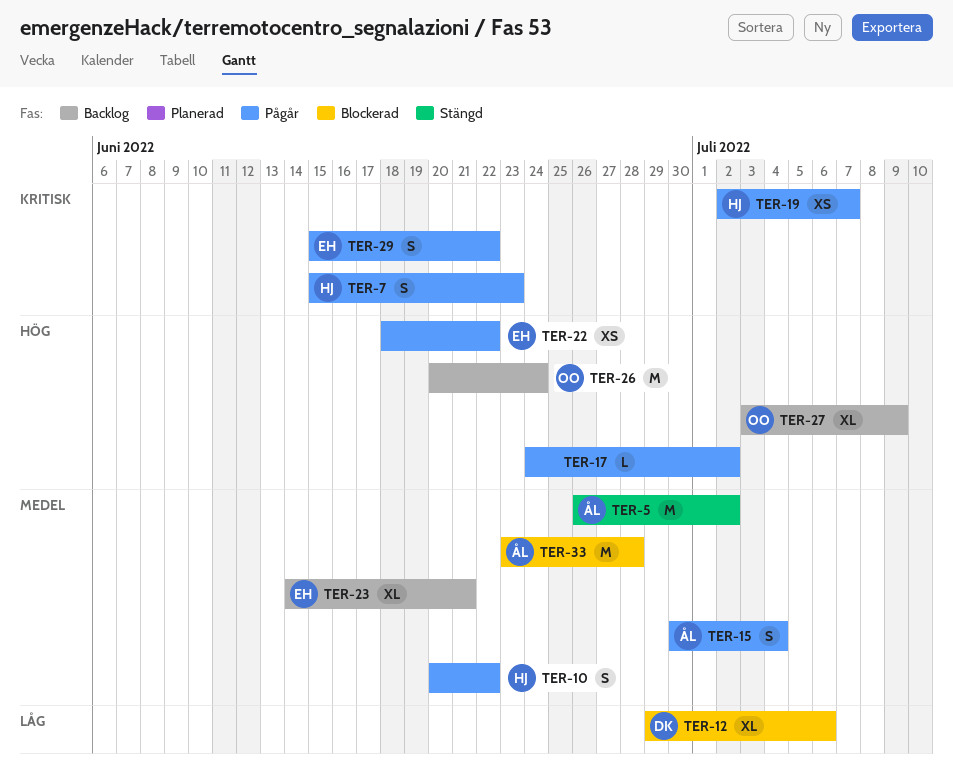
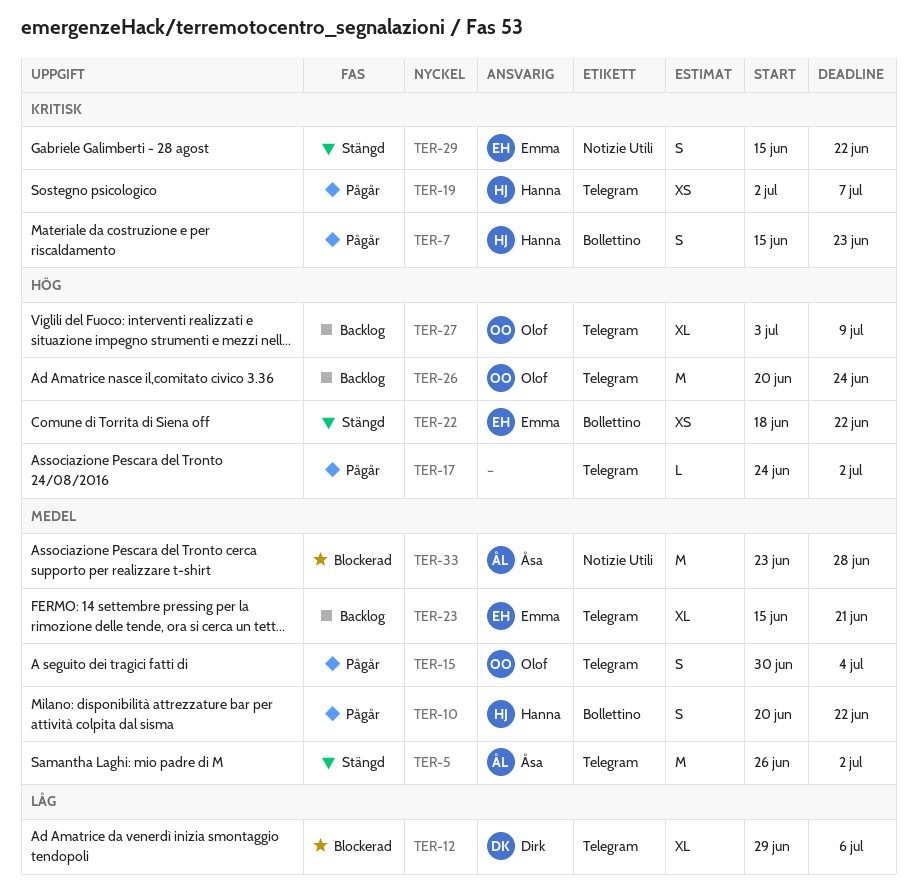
TER-15, owner: Åsa -> Olof
TER-22, status: Pågår -> Stängd
TER-23, start: Jun 14 -> Jun 15
TER-29, status: Pågår -> Stängd

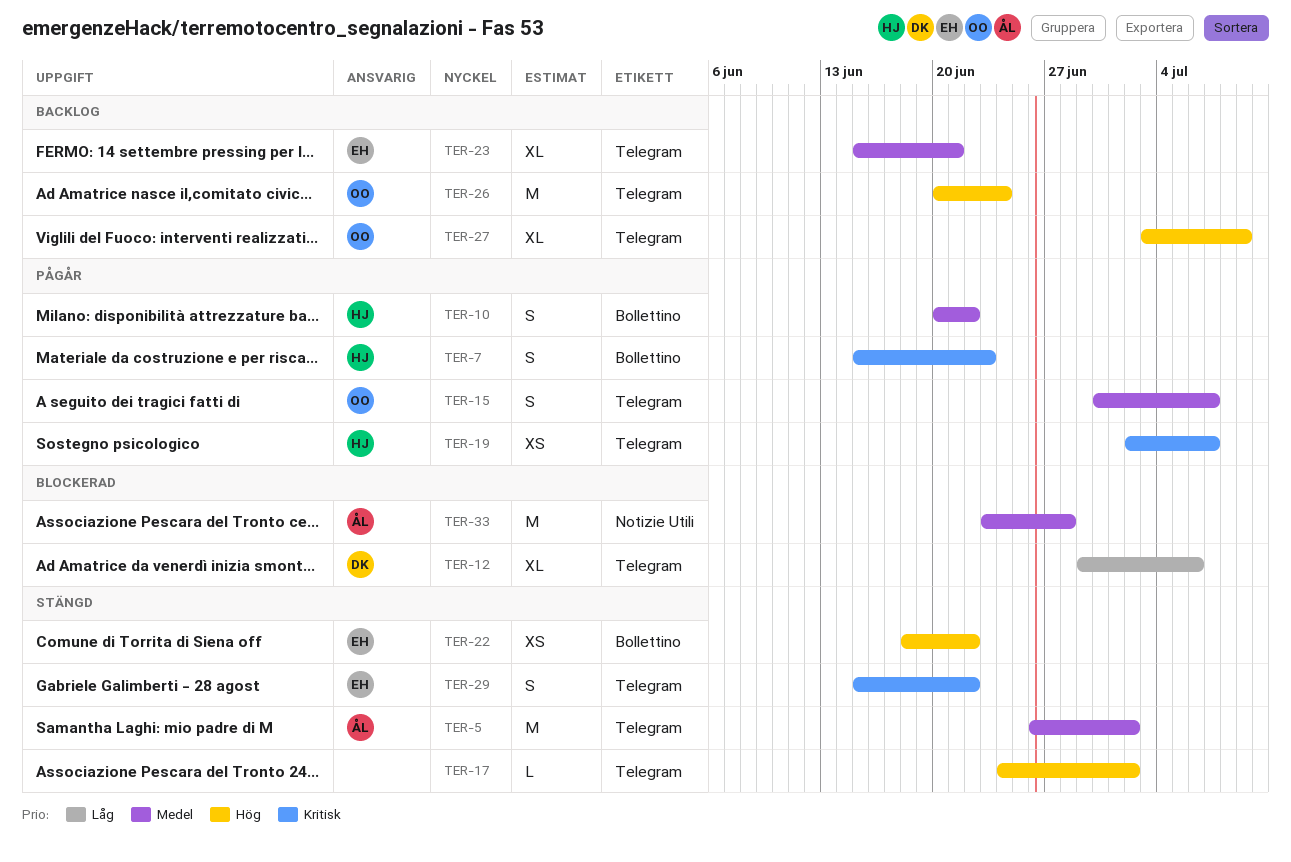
TER-15, due: Jul 4 -> Jul 7
TER-17, status: Pågår -> Stängd
TER-29, label: Notizie Utili -> Telegram

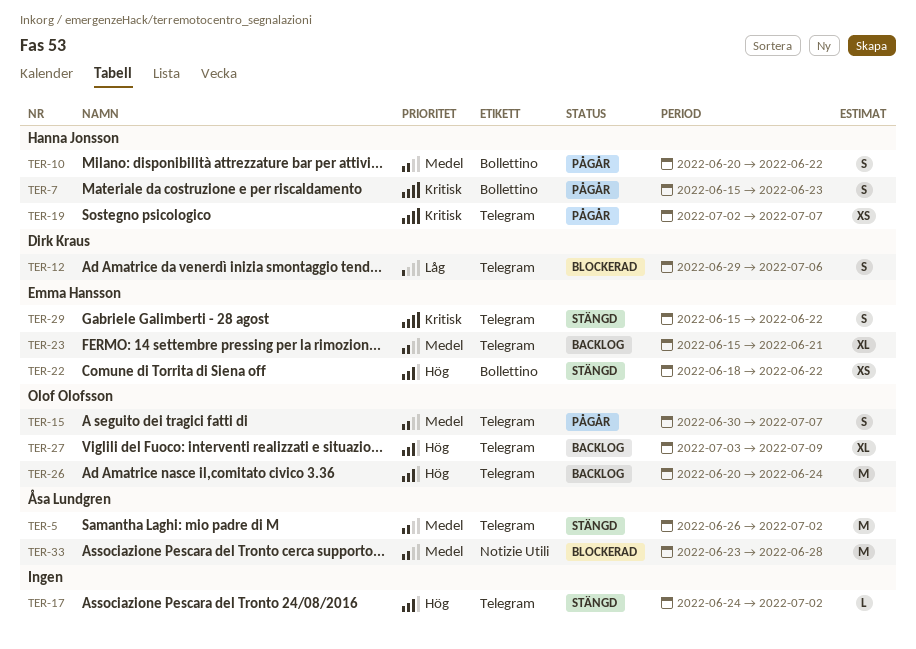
TER-12, estimate: XL -> S

